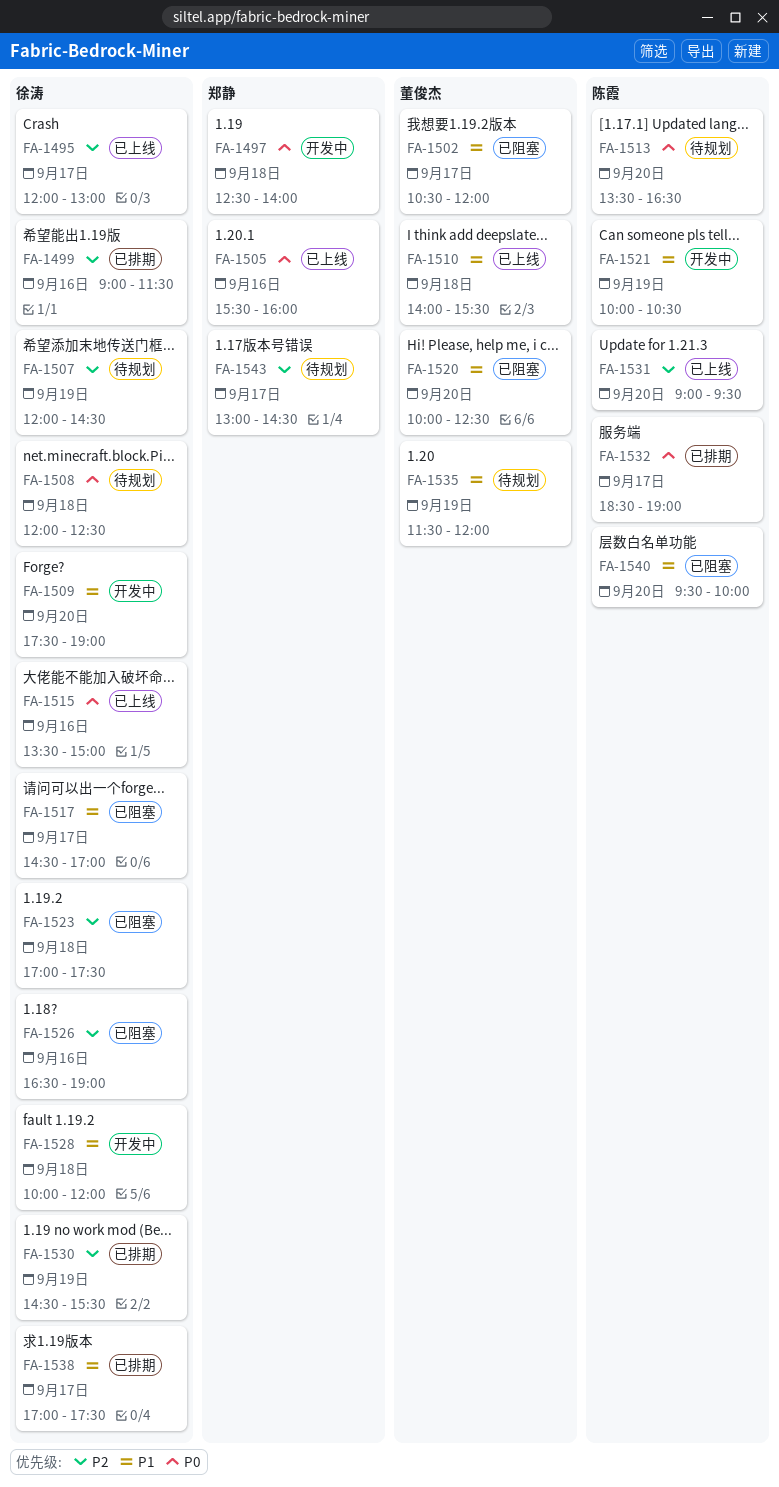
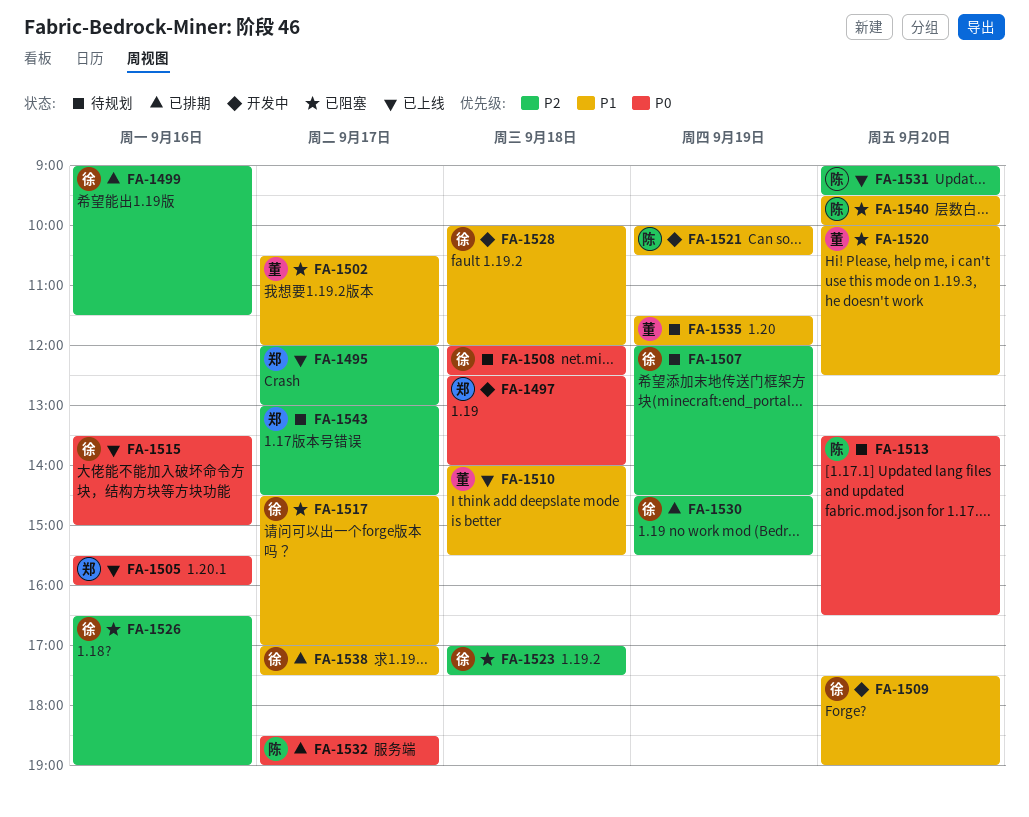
FA-1495, owner: 徐涛 -> 郑静

